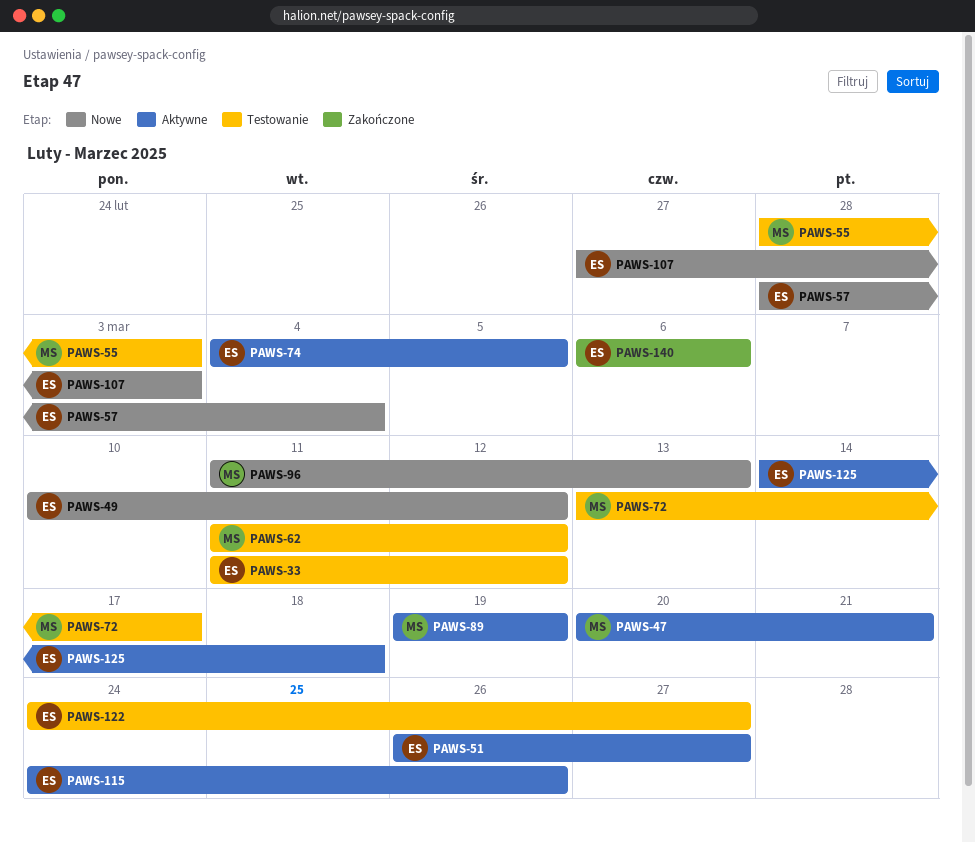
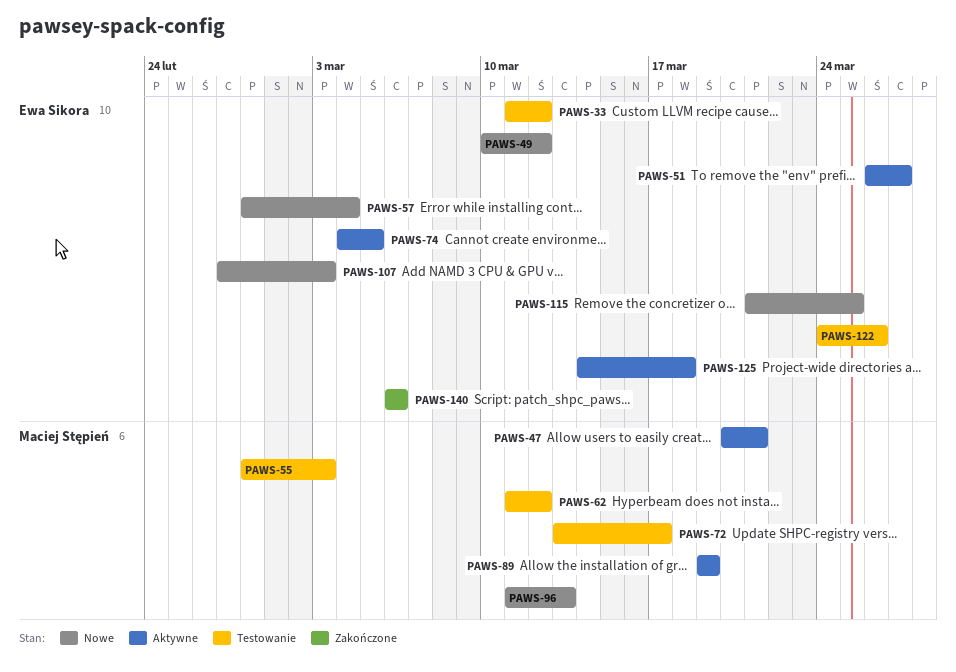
PAWS-115, status: Aktywne -> Nowe
PAWS-115, start: Mar 24 -> Mar 21
PAWS-115, due: Mar 26 -> Mar 25
PAWS-122, due: Mar 27 -> Mar 26

